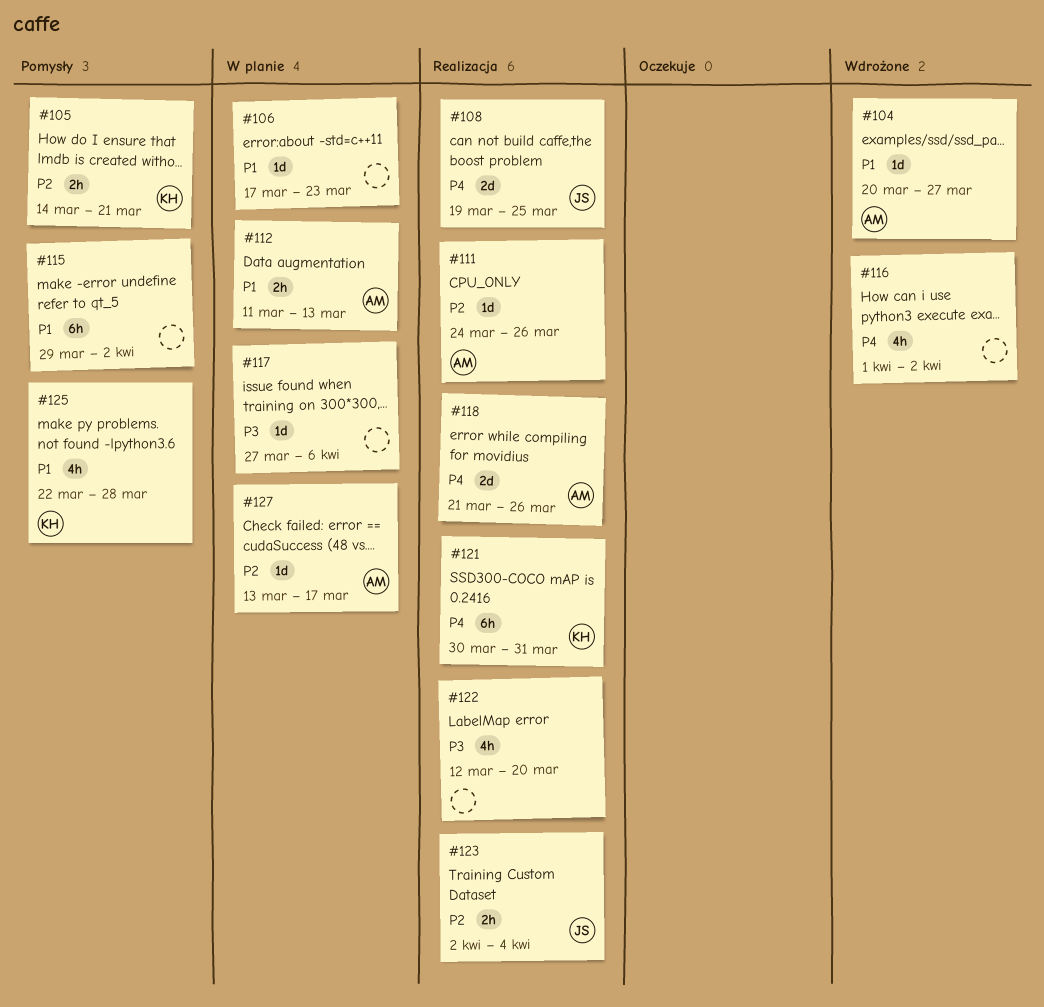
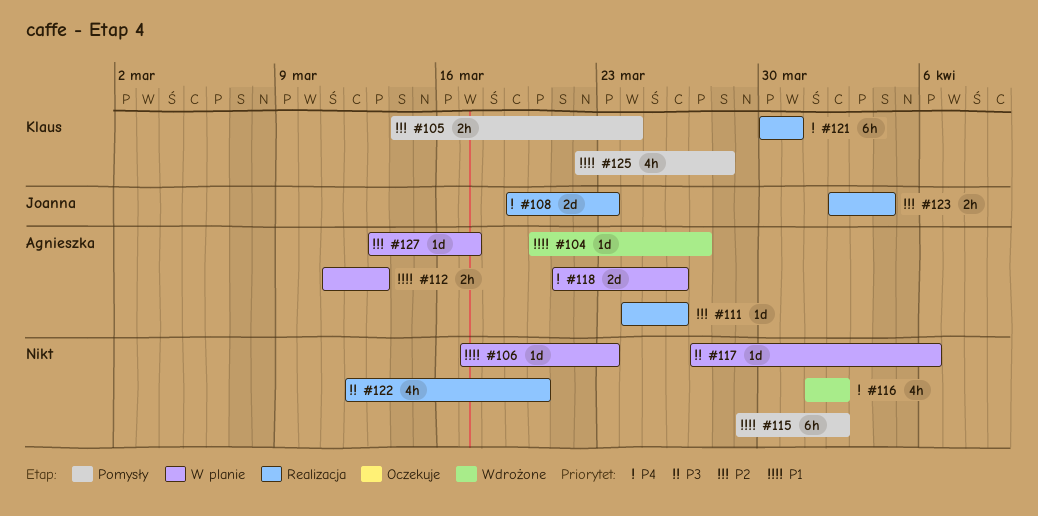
#105, due: Mar 21 -> Mar 24
#108, due: Mar 25 -> Mar 23
#118, status: Realizacja -> W planie

